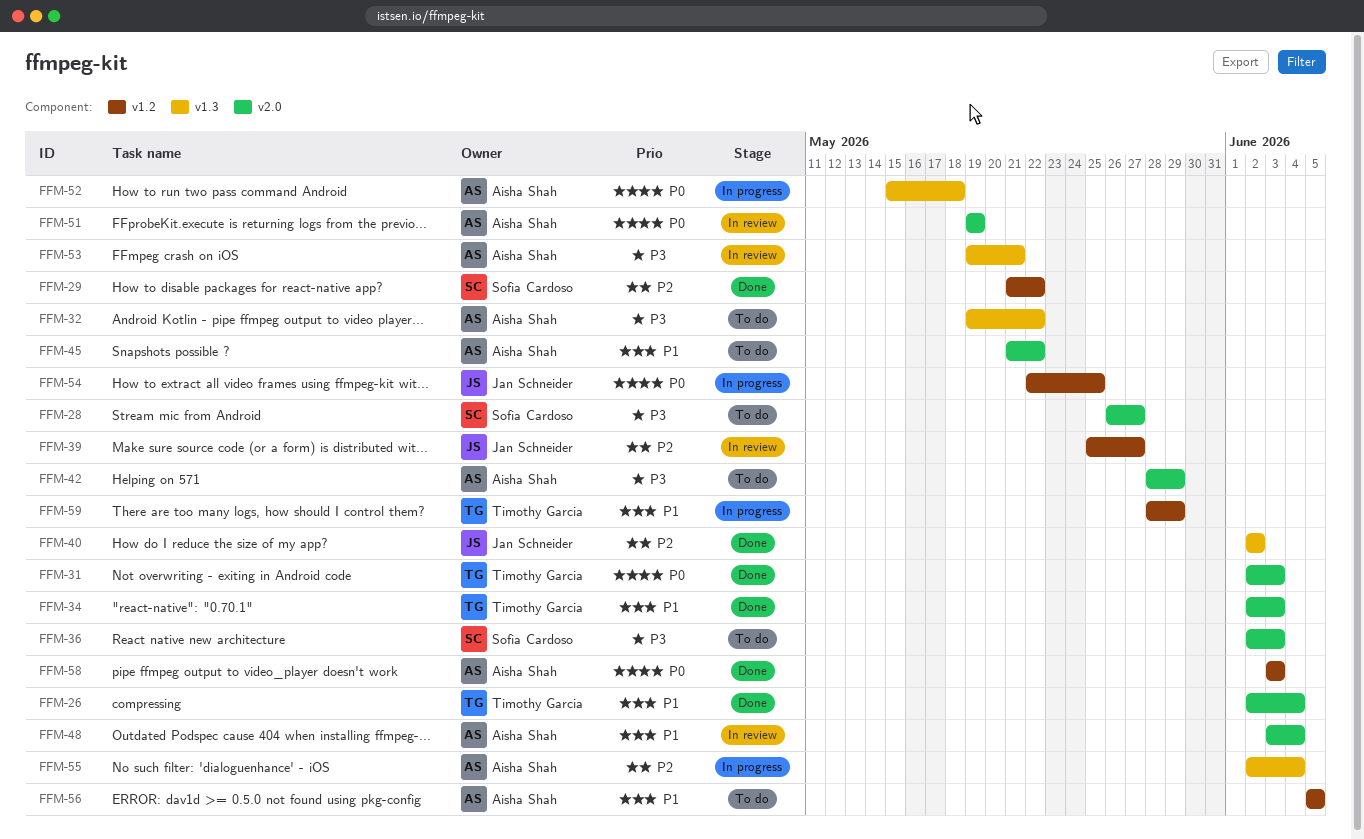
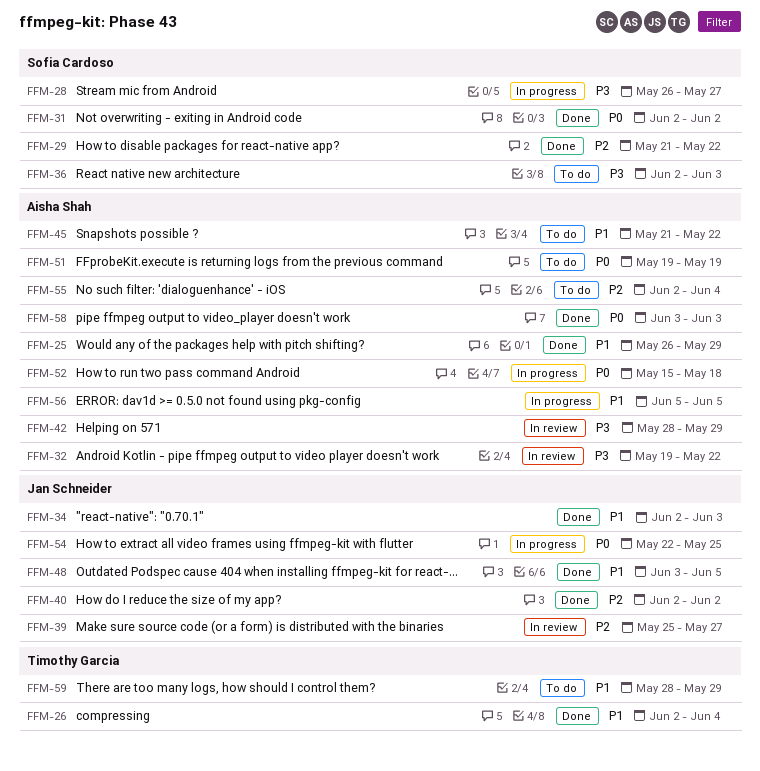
FFM-25: none -> present
FFM-28, status: To do -> In progress
FFM-31, owner: Timothy Garcia -> Sofia Cardoso
FFM-31, due: Jun 3 -> Jun 2
FFM-32, status: To do -> In review
FFM-34, owner: Timothy Garcia -> Jan Schneider
FFM-42, status: To do -> In review
FFM-48, status: In review -> Done
FFM-48, owner: Aisha Shah -> Jan Schneider
FFM-48, due: Jun 4 -> Jun 5
FFM-51, status: In review -> To do
FFM-53: present -> none
FFM-55, status: In progress -> To do
FFM-56, status: To do -> In progress
FFM-59, status: In progress -> To do

